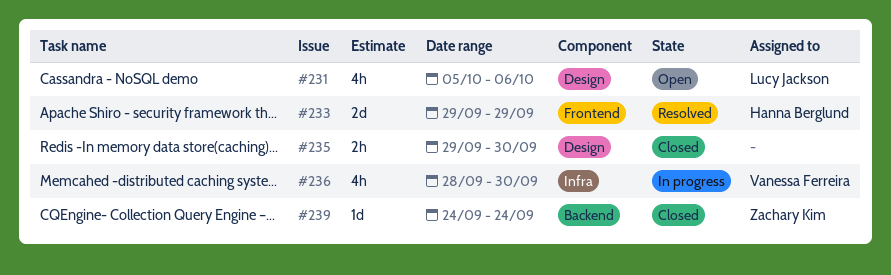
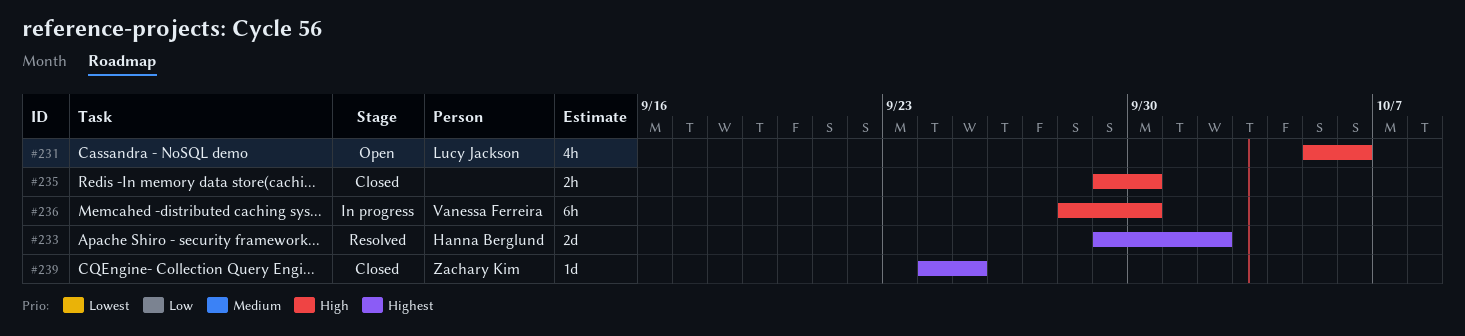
#233, due: Sep 29 -> Oct 2
#236, estimate: 4h -> 6h
#239, due: Sep 24 -> Sep 25

